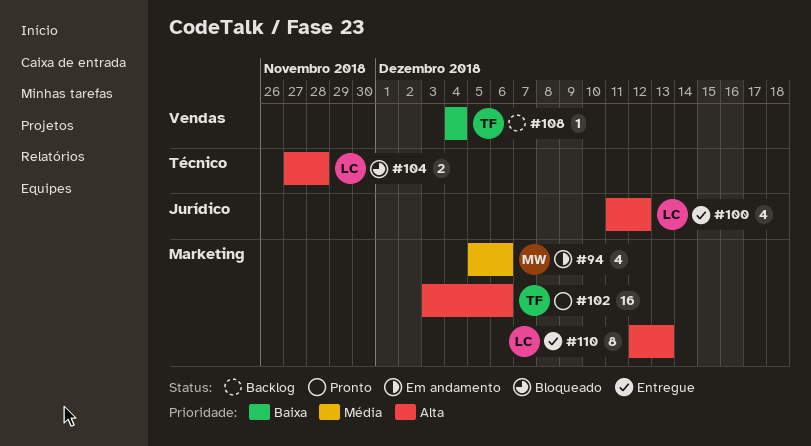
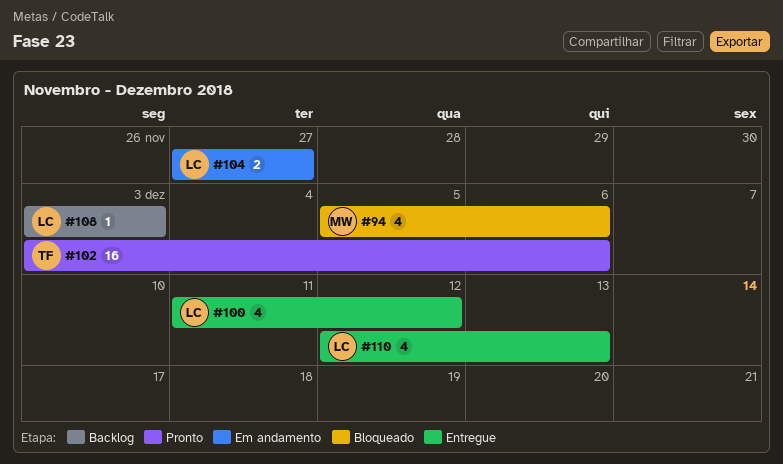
#94, status: Em andamento -> Bloqueado
#104, status: Bloqueado -> Em andamento
#104, due: Nov 28 -> Nov 27
#108, owner: TF -> LC
#108, start: Dec 4 -> Dec 3
#108, due: Dec 4 -> Dec 3
#110, estimate: 8 -> 4

